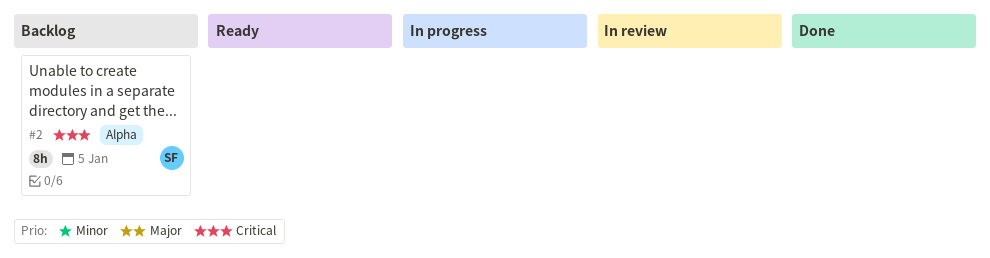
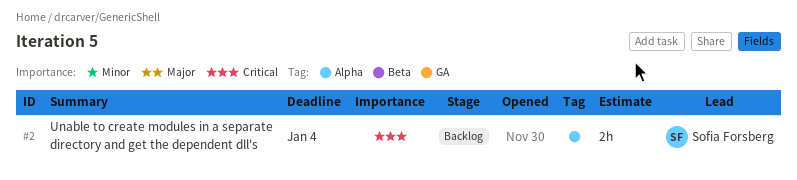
#2, estimate: 8h -> 2h
#2, due: Jan 5 -> Jan 4

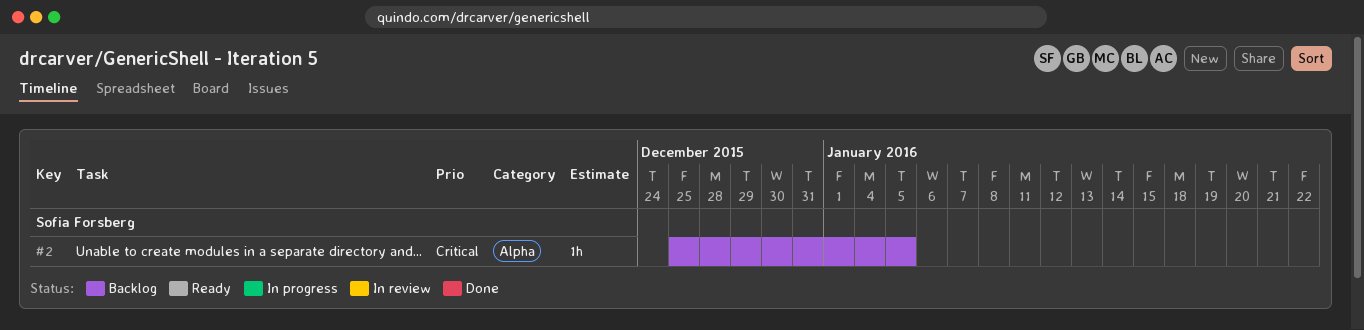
#2, estimate: 2h -> 1h
#2, due: Jan 4 -> Jan 5

